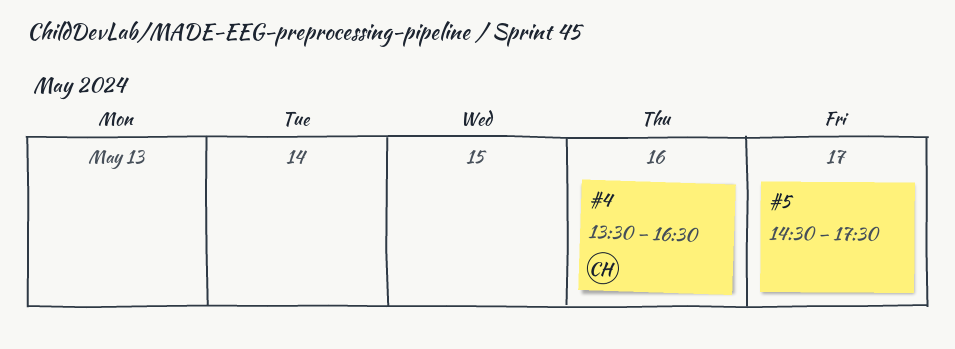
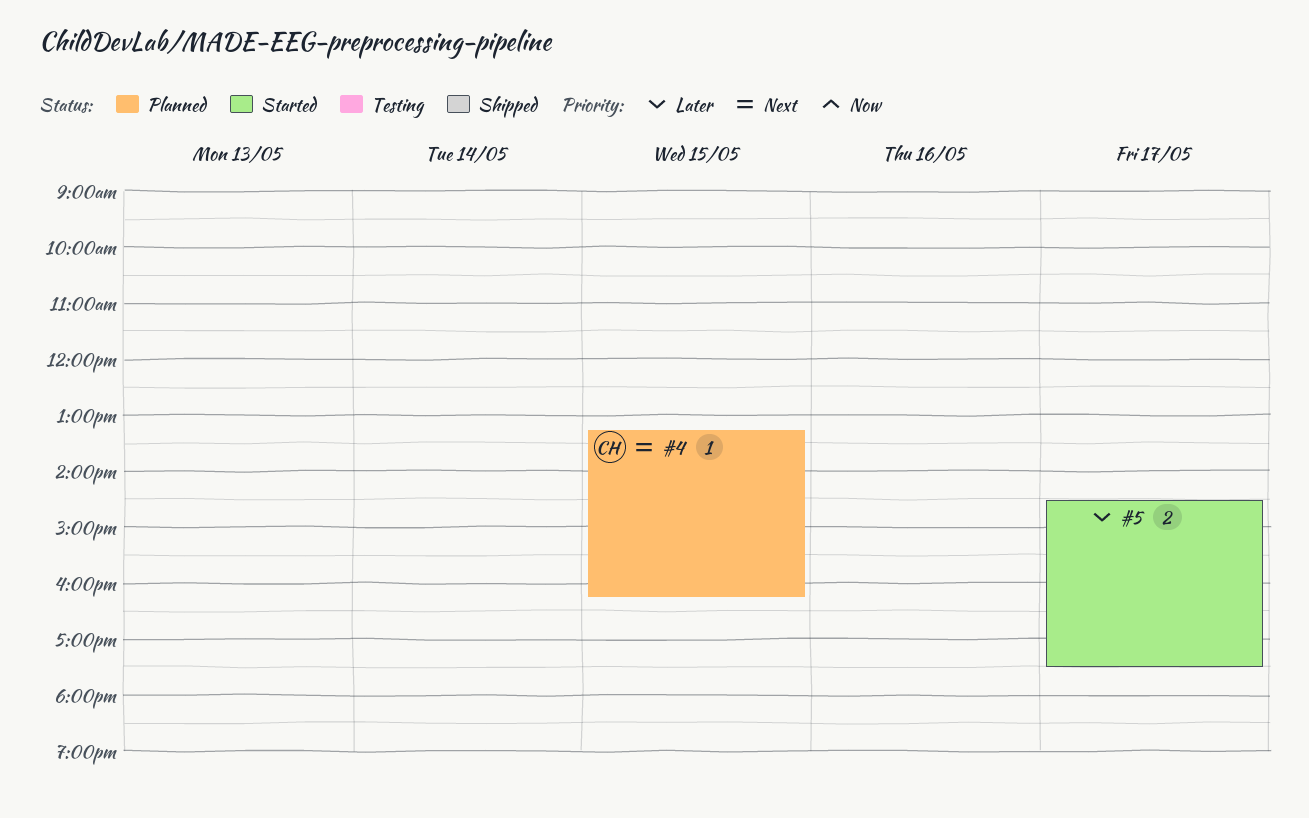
#4, day: May 16 -> May 15
#4, begins: 13:30 -> 13:15
#4, ends: 16:30 -> 16:15

